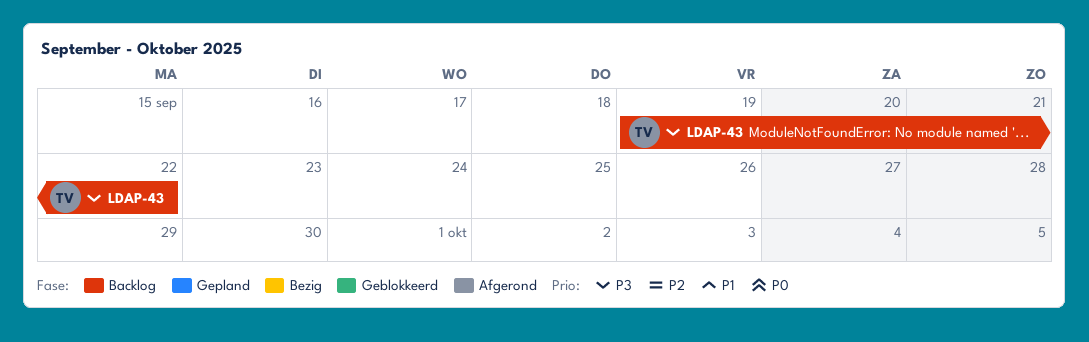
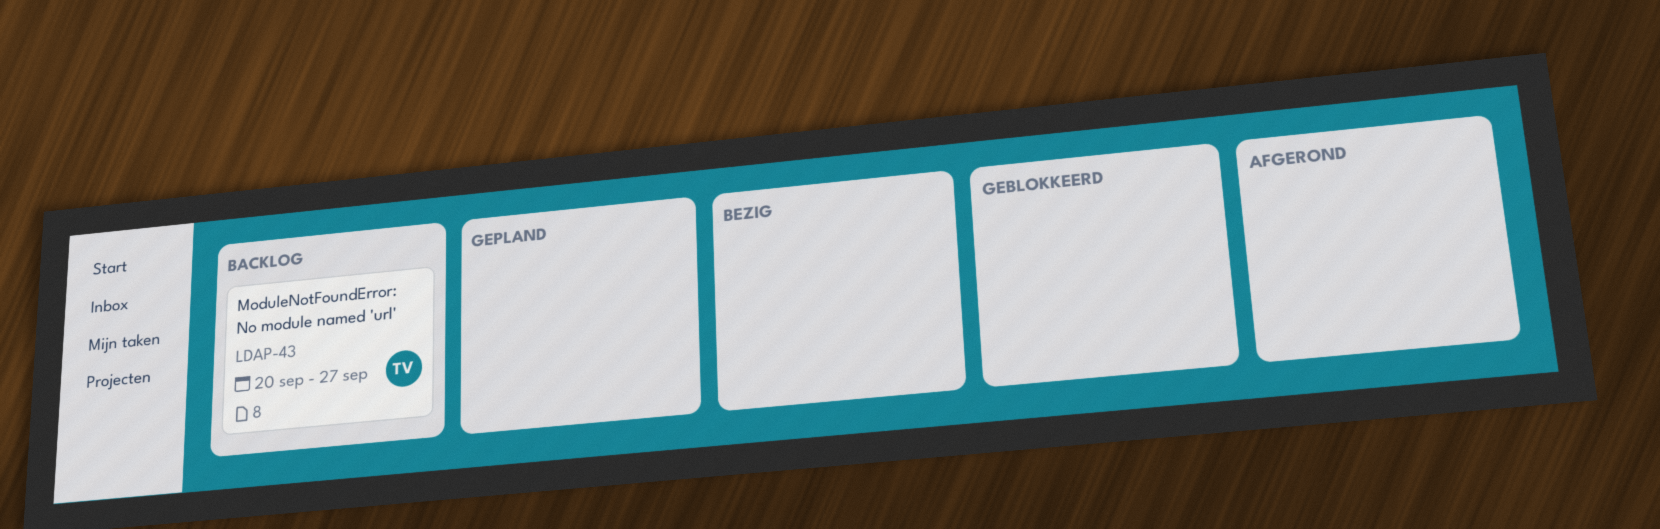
LDAP-43, start: Sep 19 -> Sep 20
LDAP-43, due: Sep 22 -> Sep 27

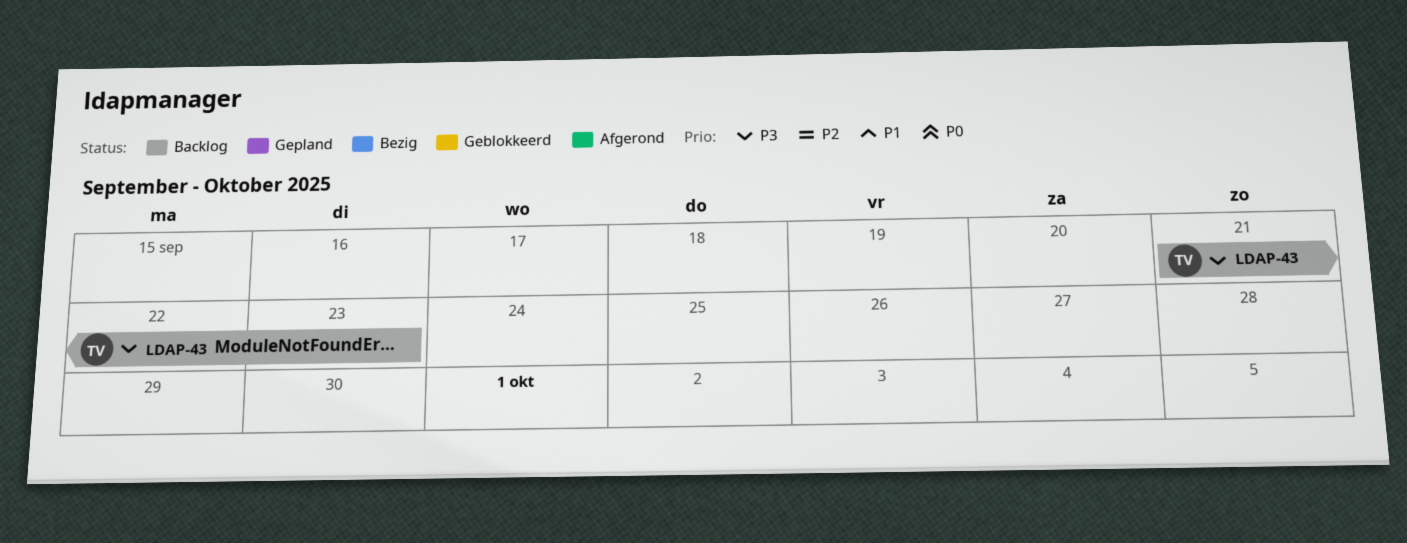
LDAP-43, start: Sep 20 -> Sep 21
LDAP-43, due: Sep 27 -> Sep 23

